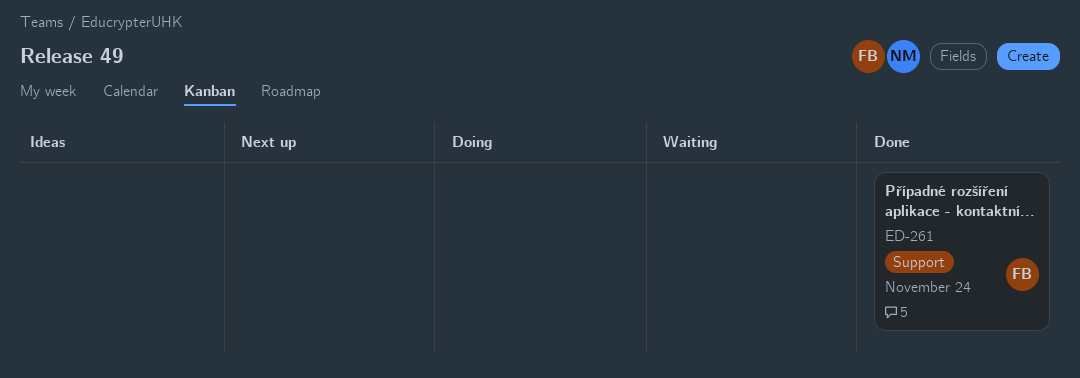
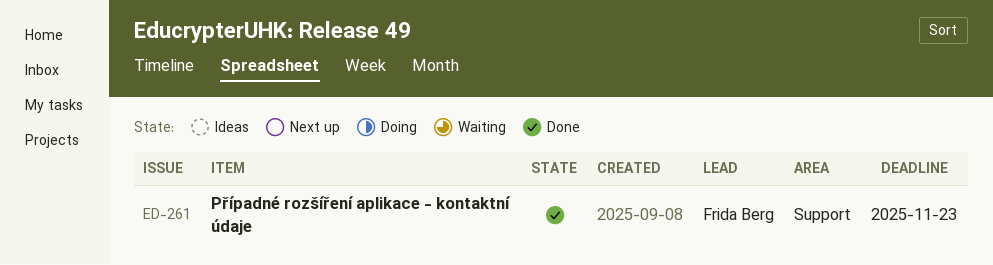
ED-261, due: Nov 24 -> Nov 23

